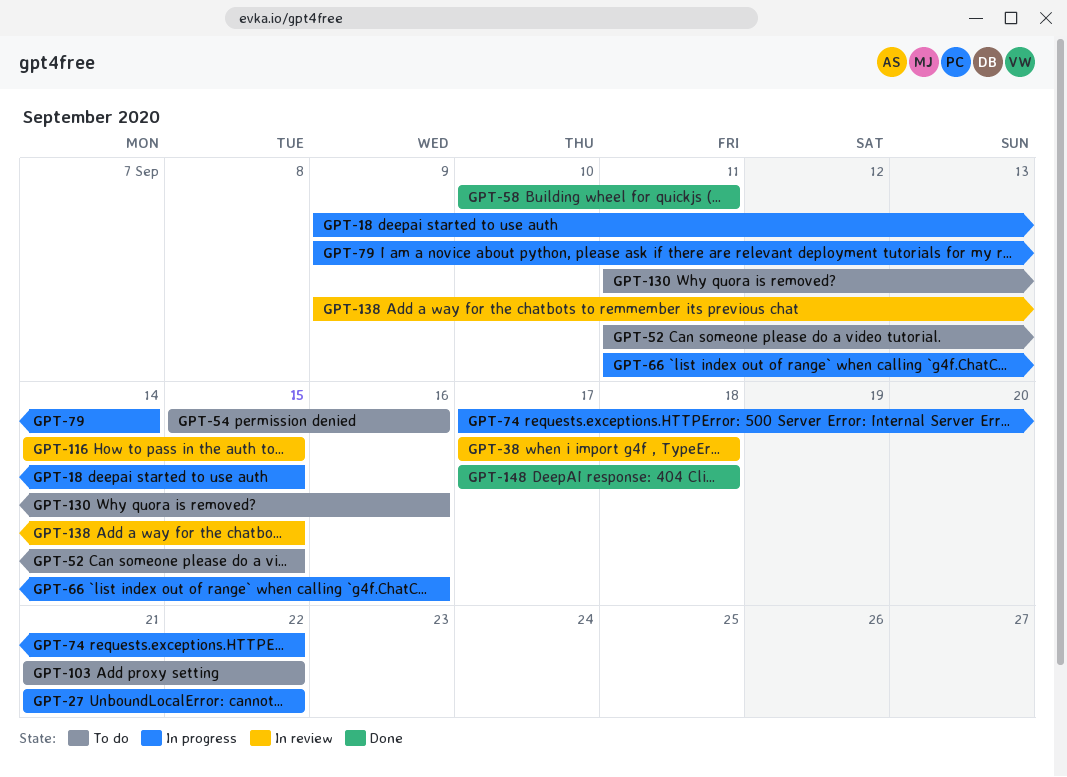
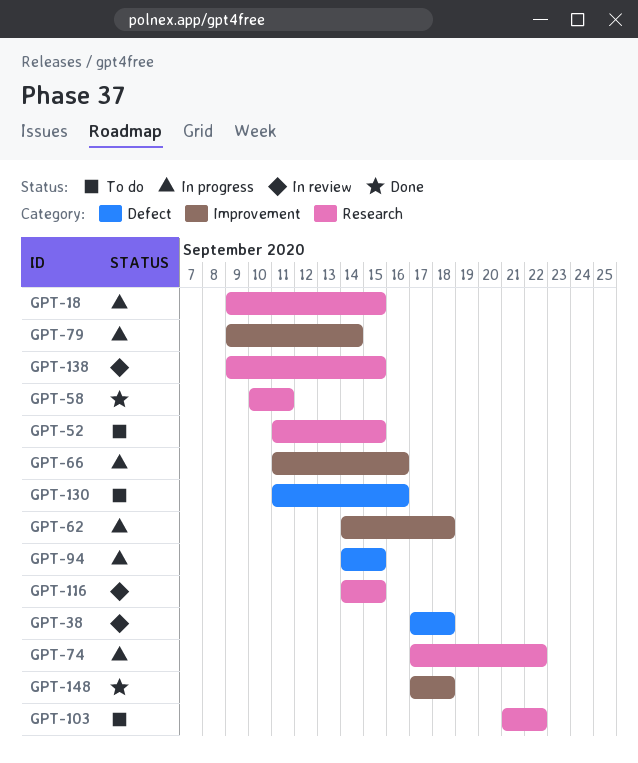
GPT-27: present -> none
GPT-54: present -> none
GPT-62: none -> present
GPT-94: none -> present

